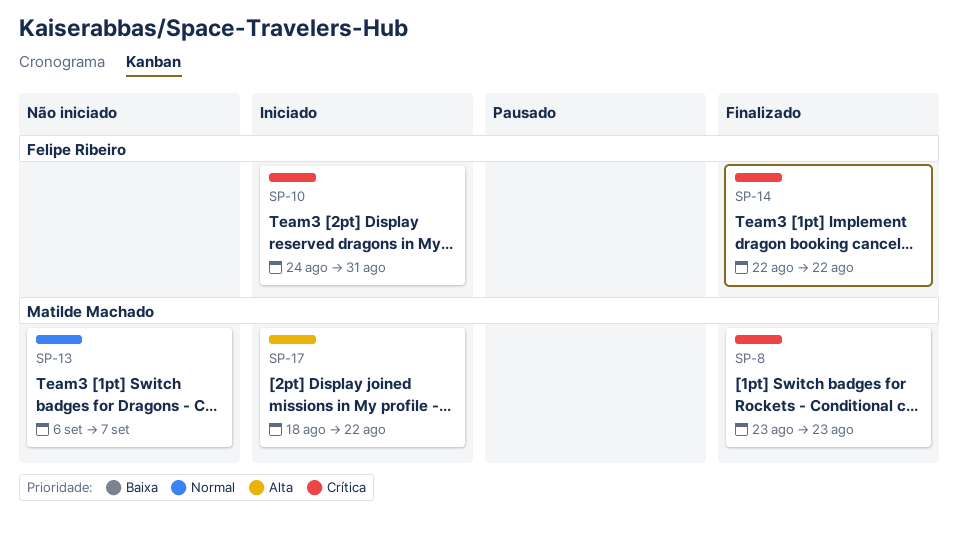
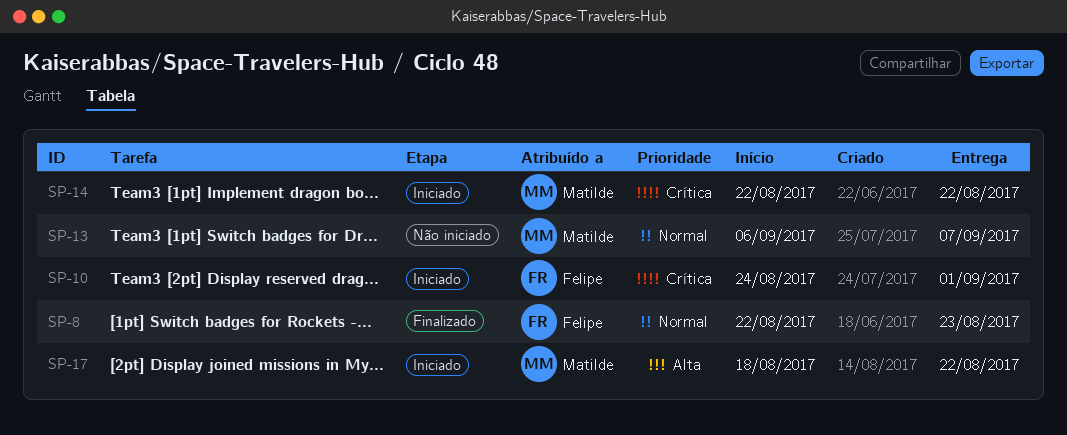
SP-8, owner: Matilde Machado -> Felipe Ribeiro
SP-8, priority: Crítica -> Normal
SP-8, start: Aug 23 -> Aug 22
SP-10, due: Aug 31 -> Sep 1
SP-14, status: Finalizado -> Iniciado
SP-14, owner: Felipe Ribeiro -> Matilde Machado

